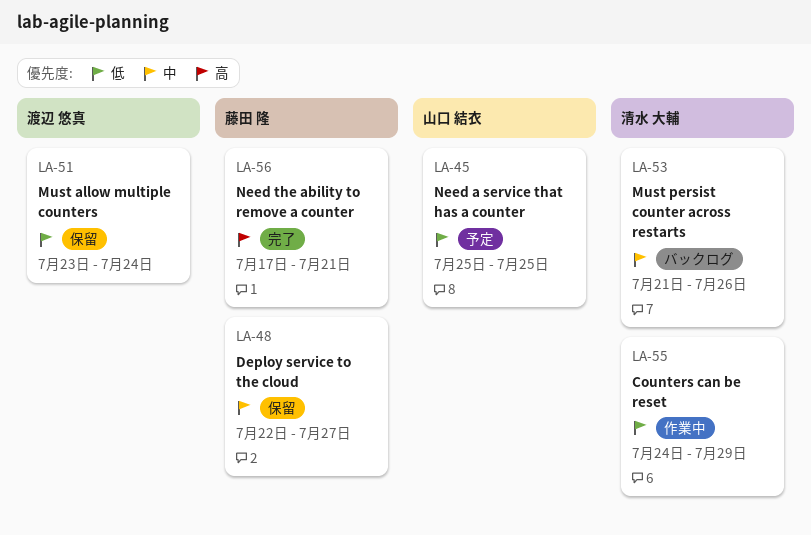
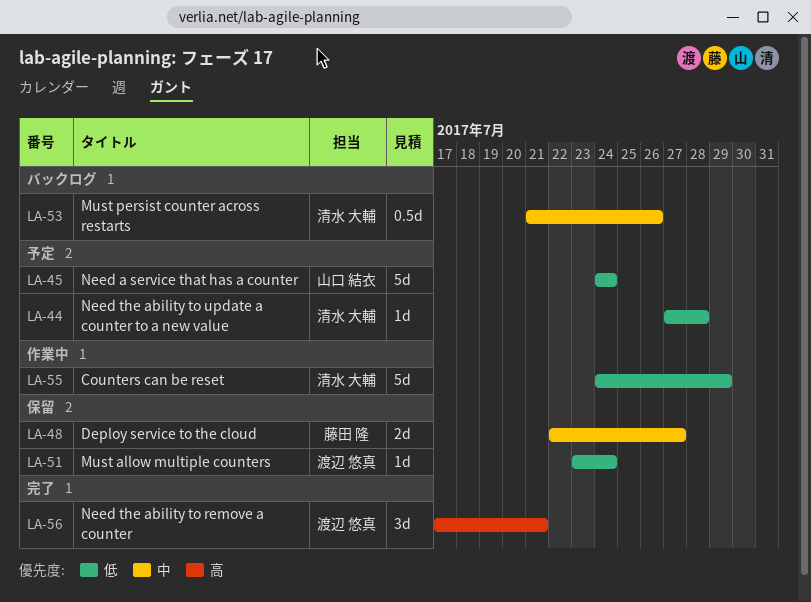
LA-44: none -> present
LA-45, start: Jul 25 -> Jul 24
LA-45, due: Jul 25 -> Jul 24
LA-56, owner: 藤田 隆 -> 渡辺 悠真

